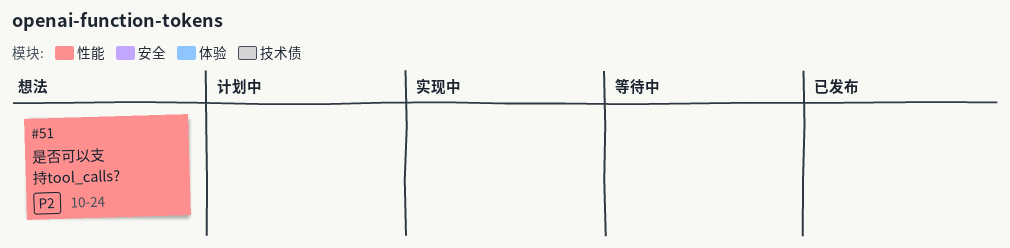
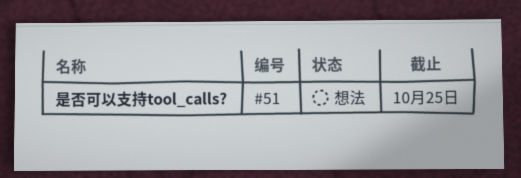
#51, due: Oct 24 -> Oct 25

